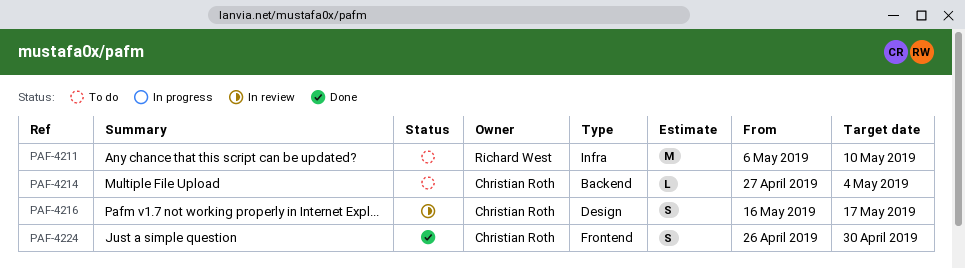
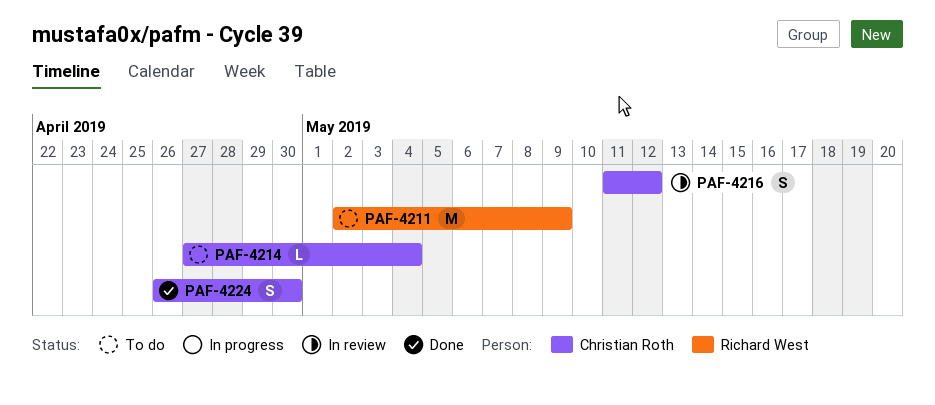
PAF-4211, start: May 6 -> May 2
PAF-4211, due: May 10 -> May 9
PAF-4216, start: May 16 -> May 11
PAF-4216, due: May 17 -> May 12

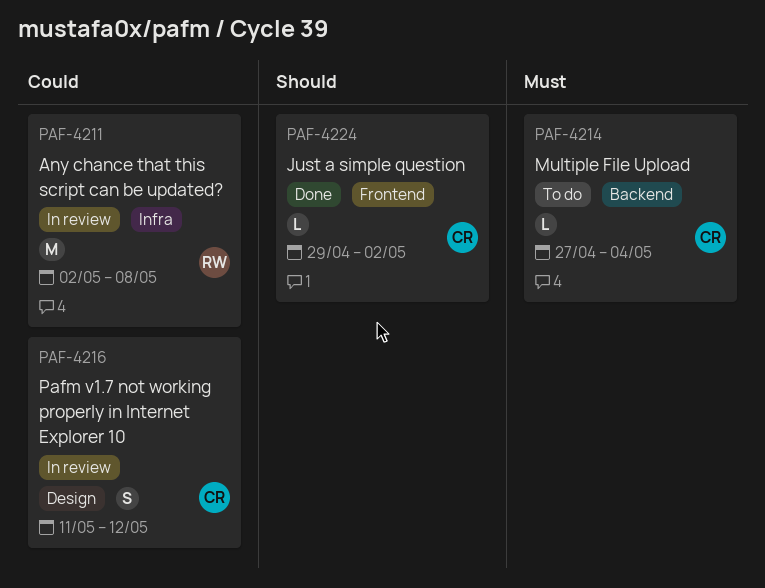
PAF-4211, status: To do -> In review
PAF-4211, due: May 9 -> May 8
PAF-4224, estimate: S -> L
PAF-4224, start: Apr 26 -> Apr 29
PAF-4224, due: Apr 30 -> May 2

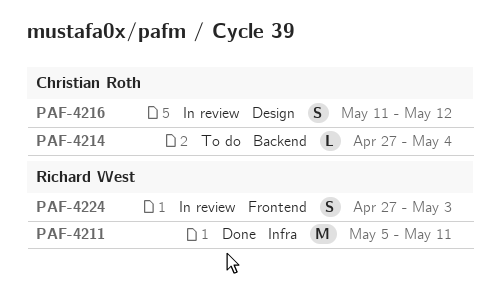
PAF-4211, status: In review -> Done
PAF-4211, start: May 2 -> May 5
PAF-4211, due: May 8 -> May 11
PAF-4224, status: Done -> In review
PAF-4224, owner: Christian Roth -> Richard West
PAF-4224, estimate: L -> S
PAF-4224, start: Apr 29 -> Apr 27
PAF-4224, due: May 2 -> May 3

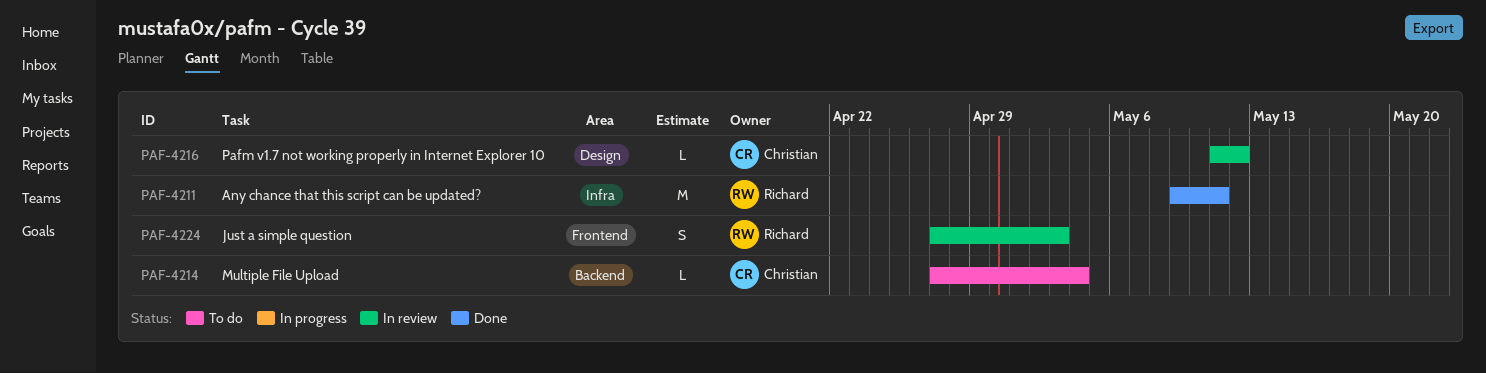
PAF-4211, start: May 5 -> May 9
PAF-4216, estimate: S -> L

